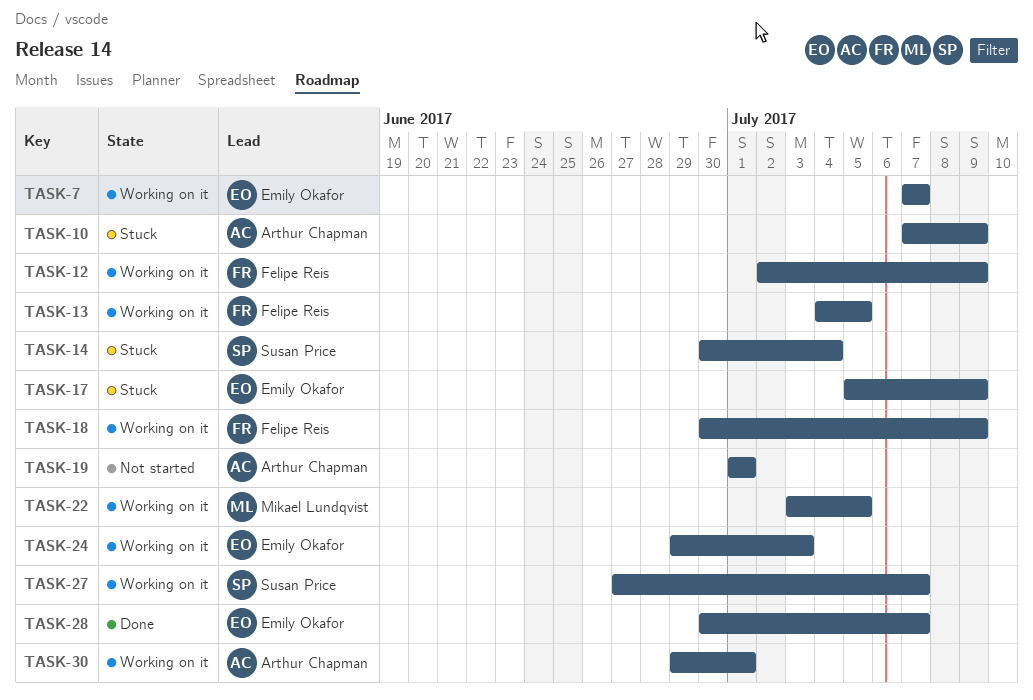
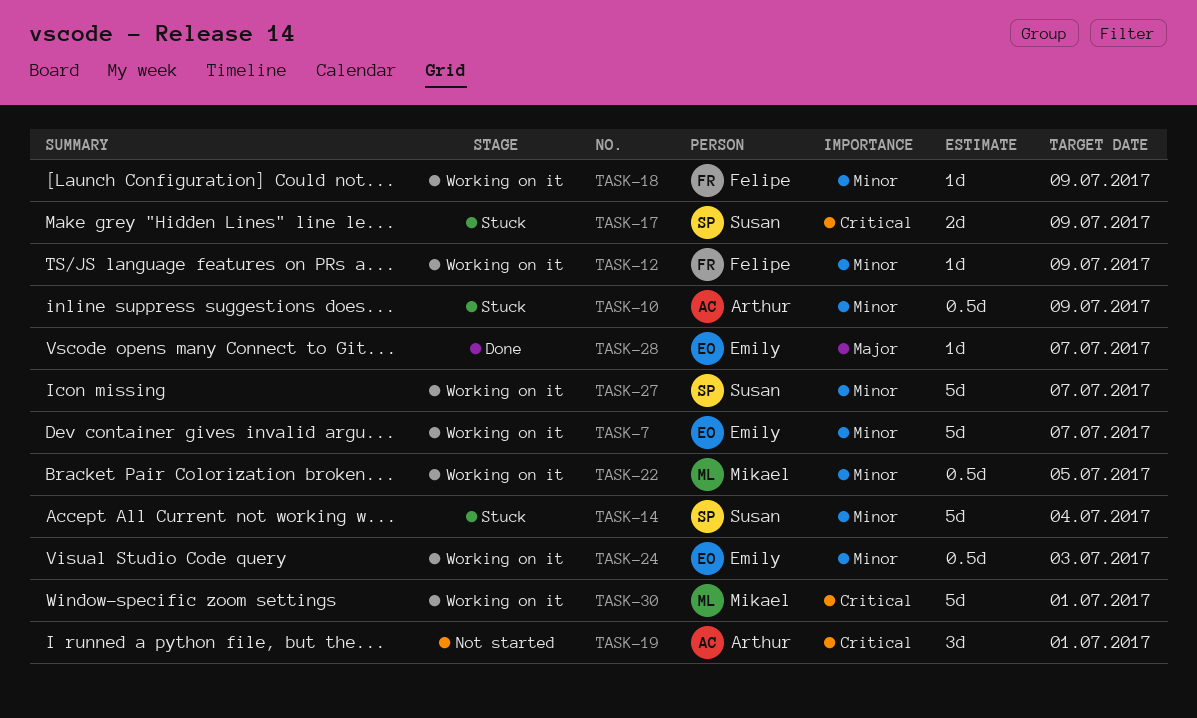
TASK-13: present -> none
TASK-17, owner: Emily Okafor -> Susan Price
TASK-30, owner: Arthur Chapman -> Mikael Lundqvist

